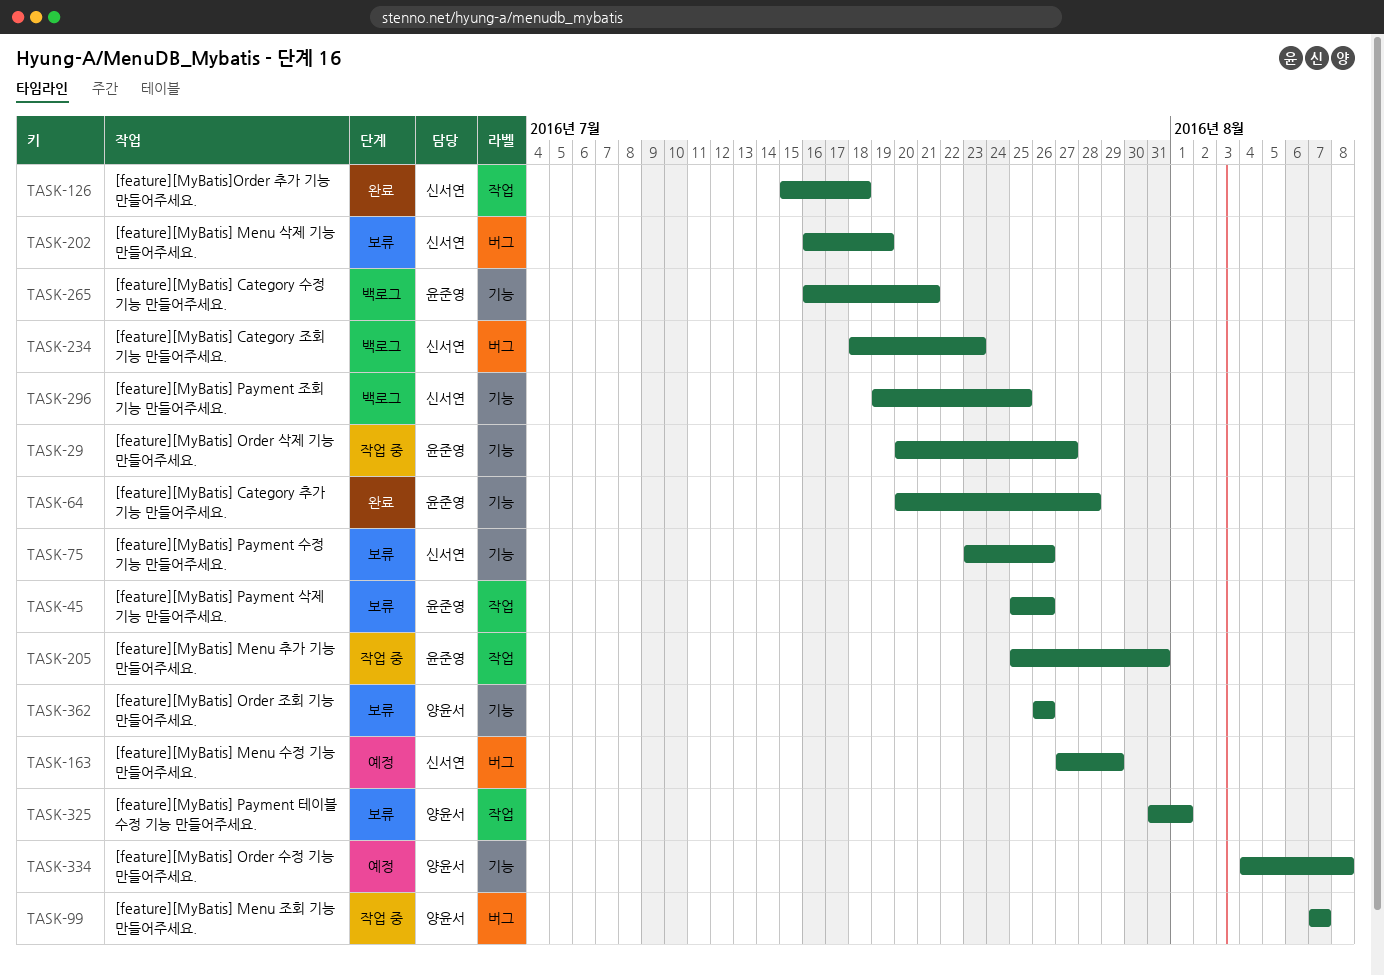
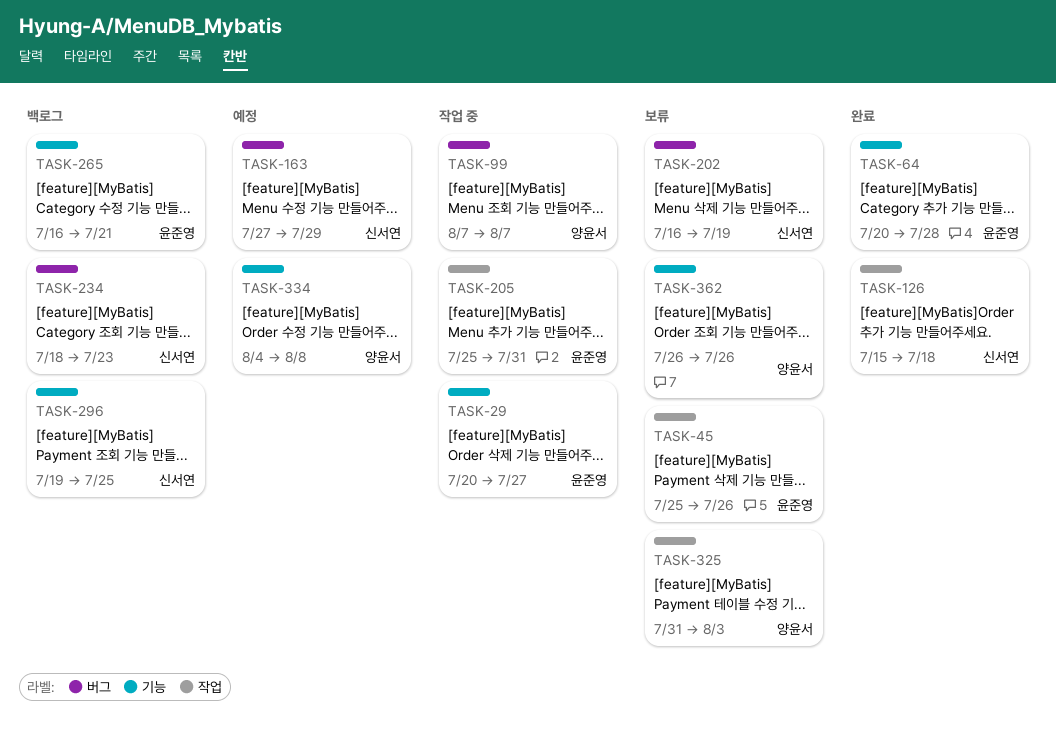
TASK-75: present -> none
TASK-325, due: Aug 1 -> Aug 3

